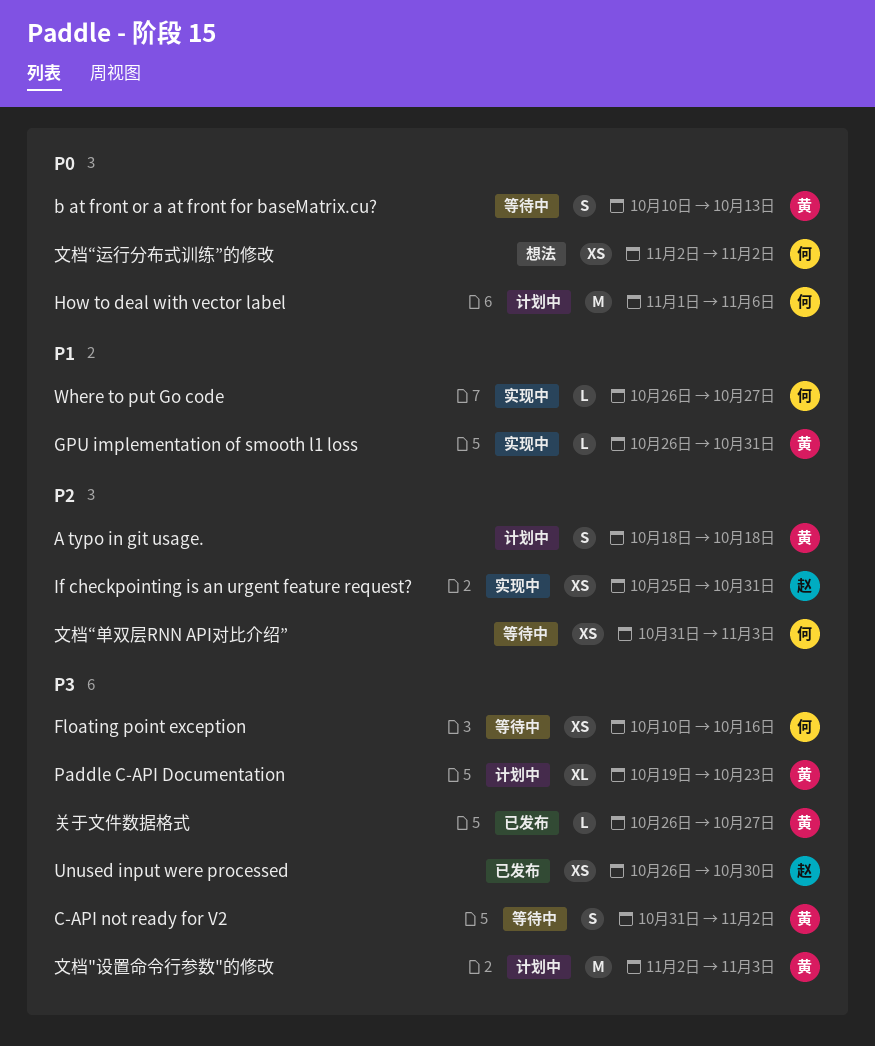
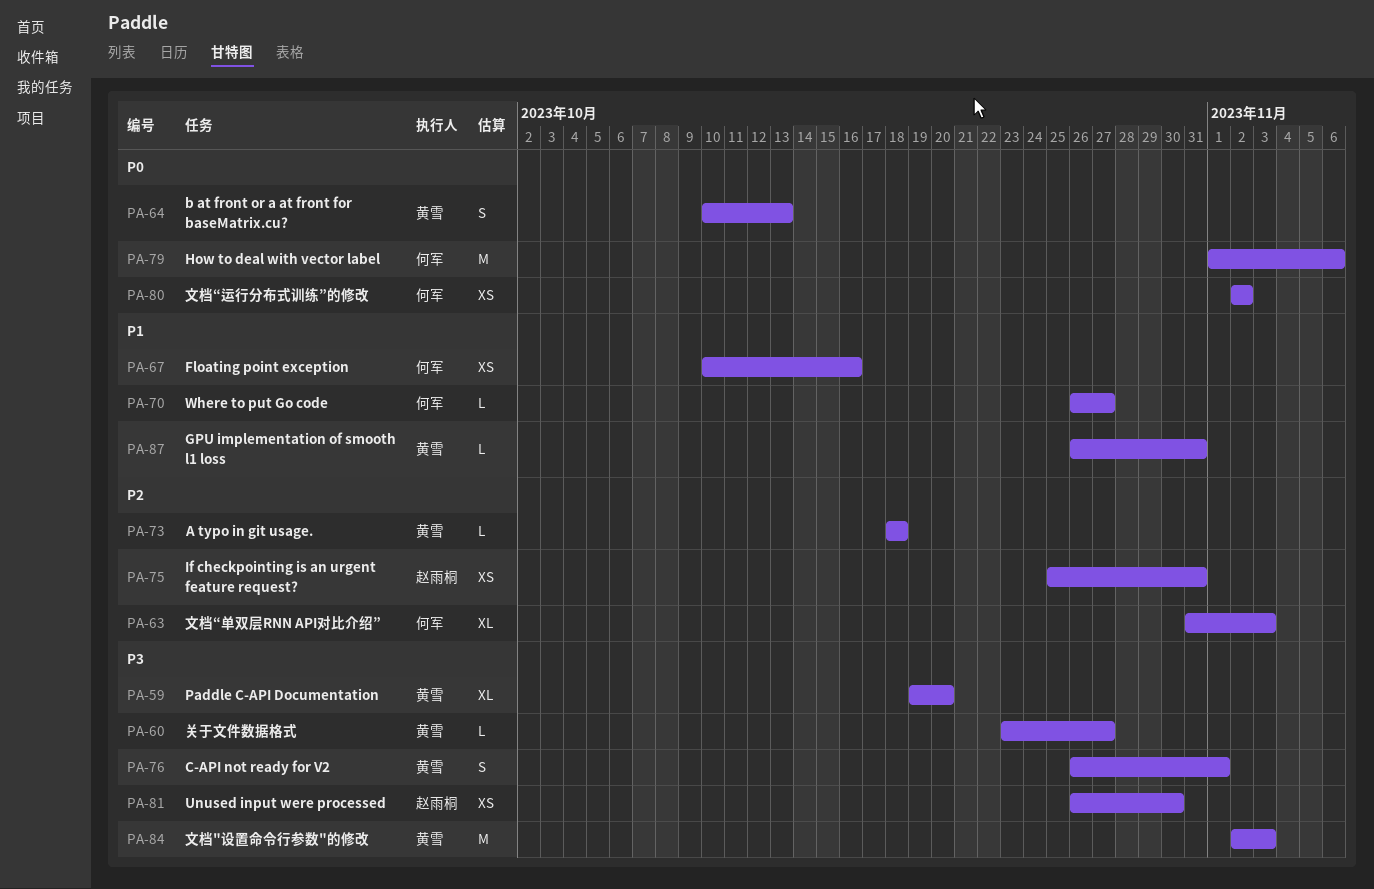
A typo in git usage., estimate: S -> L
C-API not ready for V2, start: Oct 31 -> Oct 26
C-API not ready for V2, due: Nov 2 -> Nov 1
Floating point exception, priority: P3 -> P1
Paddle C-API Documentation, due: Oct 23 -> Oct 20
关于文件数据格式, start: Oct 26 -> Oct 23
文档“单双层RNN API对比介绍”, estimate: XS -> XL

